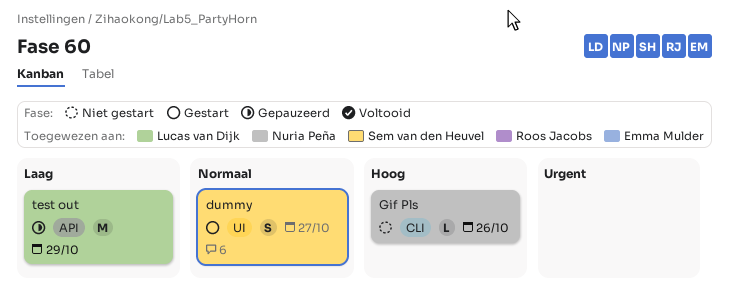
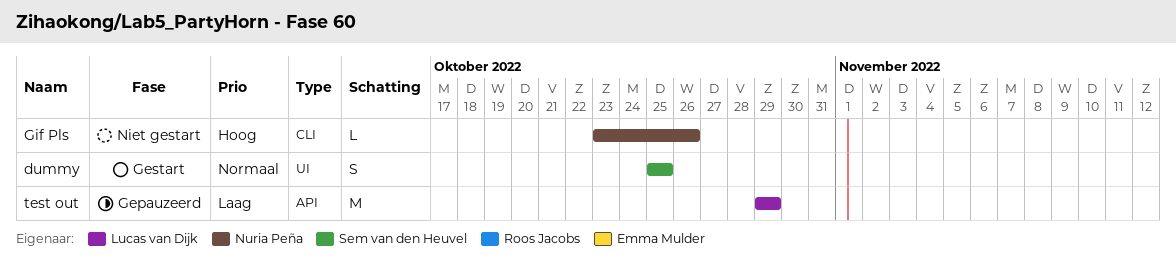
dummy, due: Oct 27 -> Oct 25

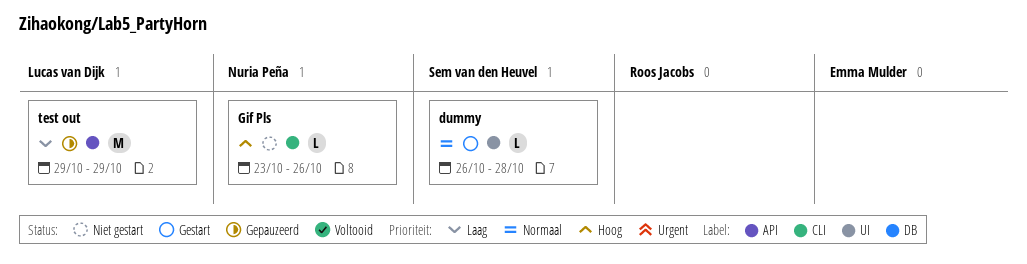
dummy, estimate: S -> L
dummy, start: Oct 25 -> Oct 26
dummy, due: Oct 25 -> Oct 28

